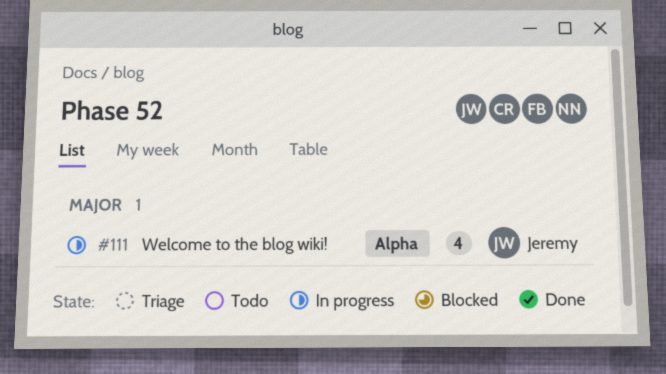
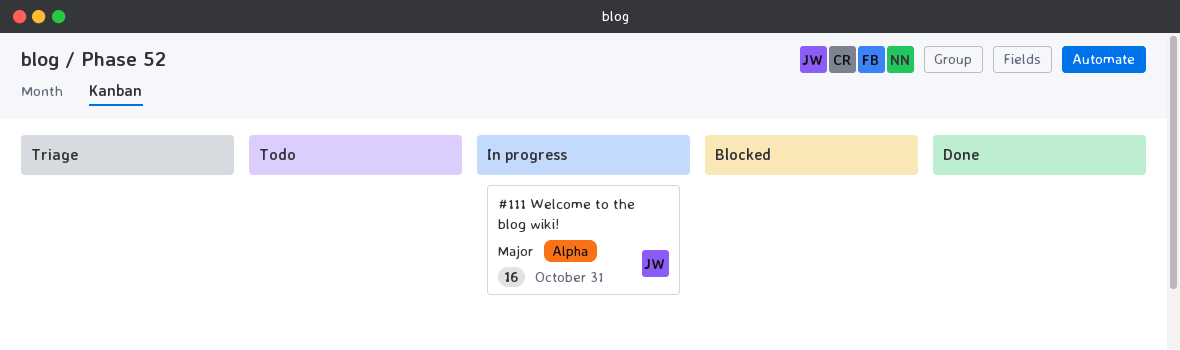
#111, estimate: 4 -> 16

